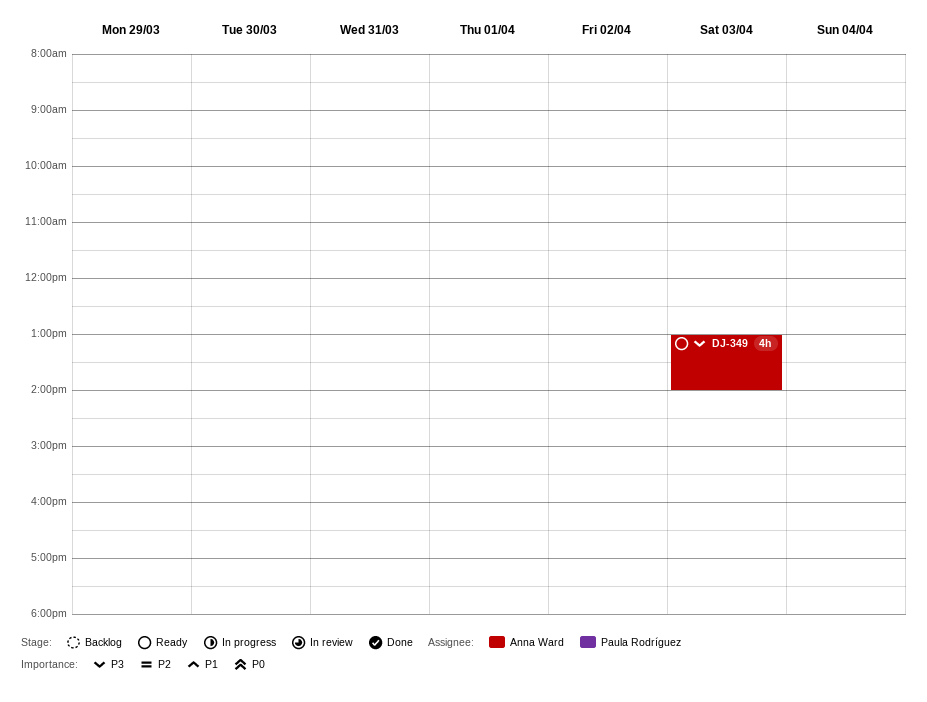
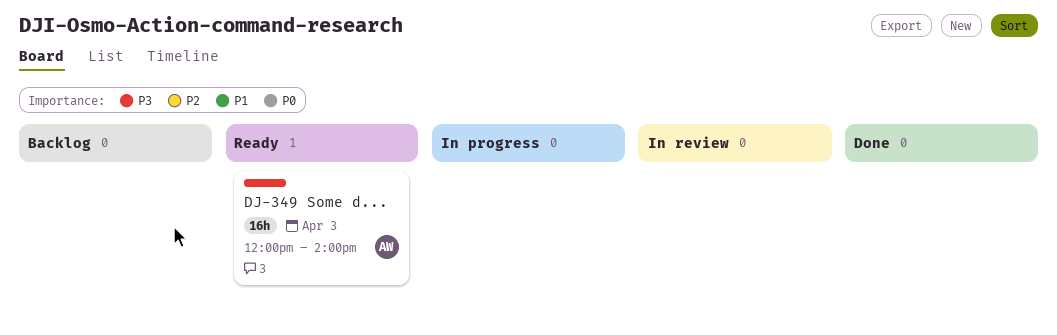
DJ-349, estimate: 4h -> 16h
DJ-349, begins: 13:00 -> 12:00

